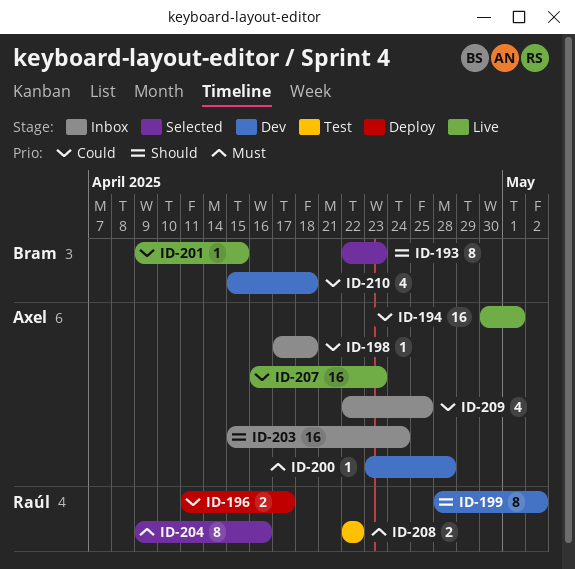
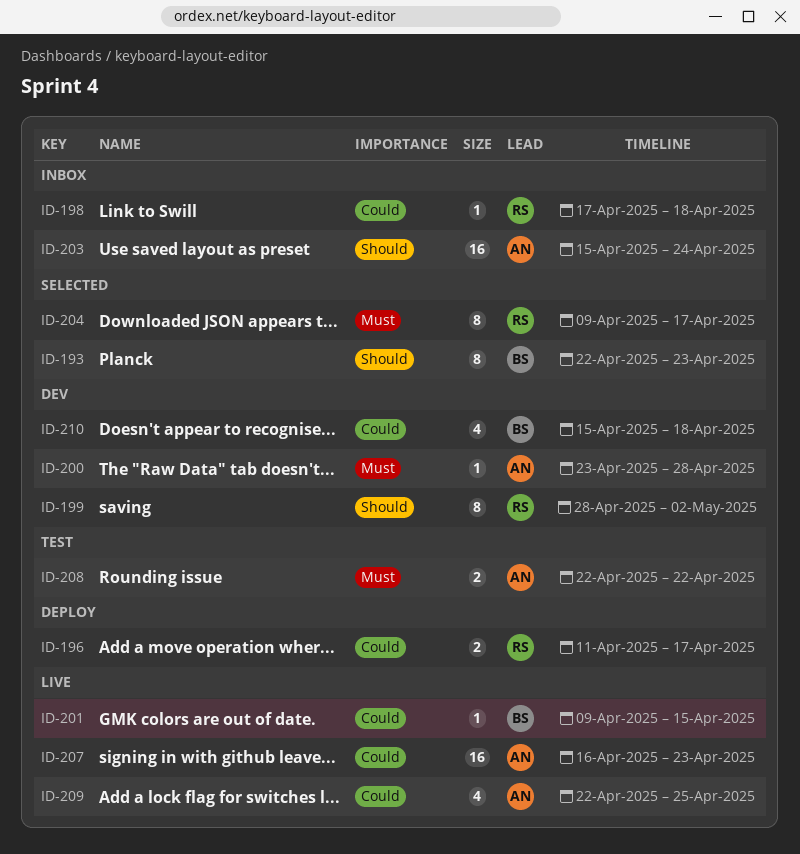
ID-194: present -> none
ID-198, owner: Axel -> Raúl
ID-204, due: Apr 16 -> Apr 17
ID-208, owner: Raúl -> Axel
ID-209, status: Inbox -> Live

